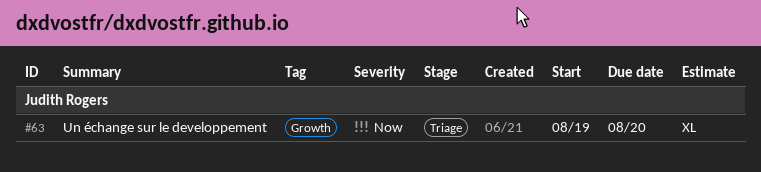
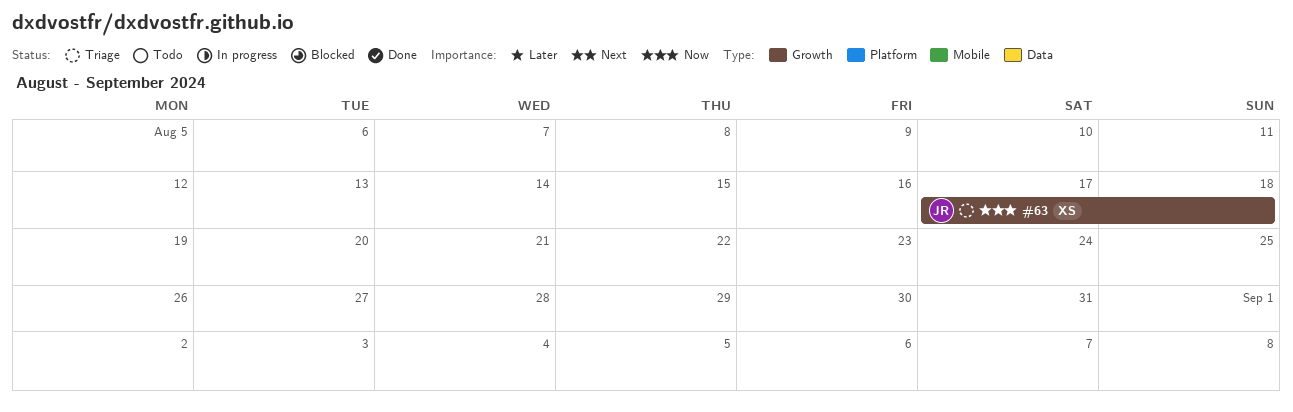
#63, estimate: XL -> XS
#63, start: Aug 19 -> Aug 17
#63, due: Aug 20 -> Aug 18

